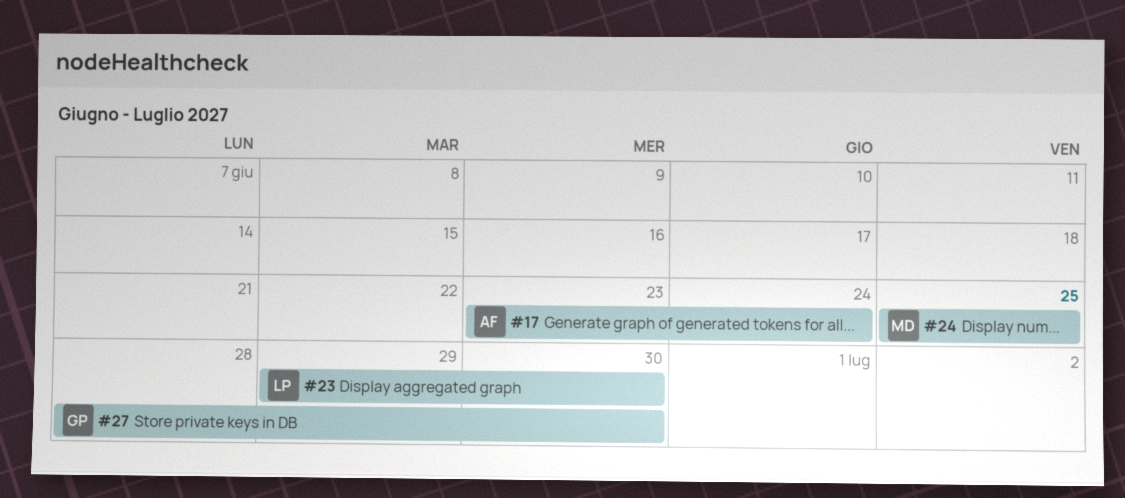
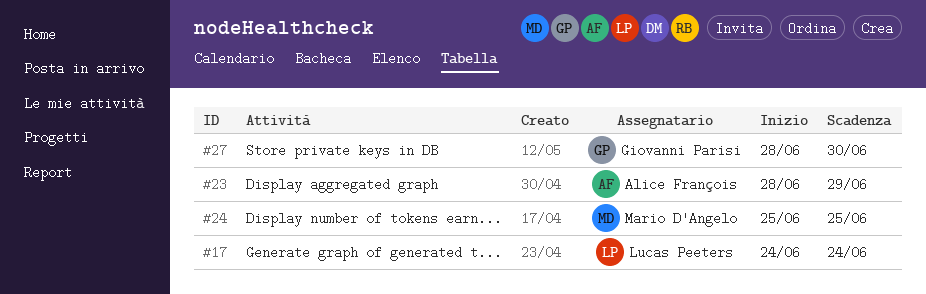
#17, owner: Alice François -> Lucas Peeters
#17, start: Jun 23 -> Jun 24
#23, owner: Lucas Peeters -> Alice François
#23, start: Jun 29 -> Jun 28
#23, due: Jun 30 -> Jun 29

